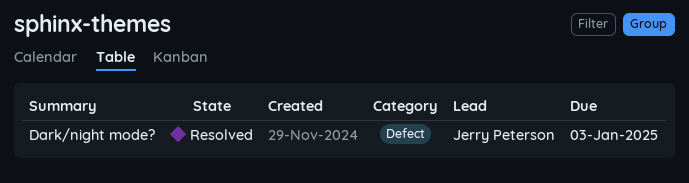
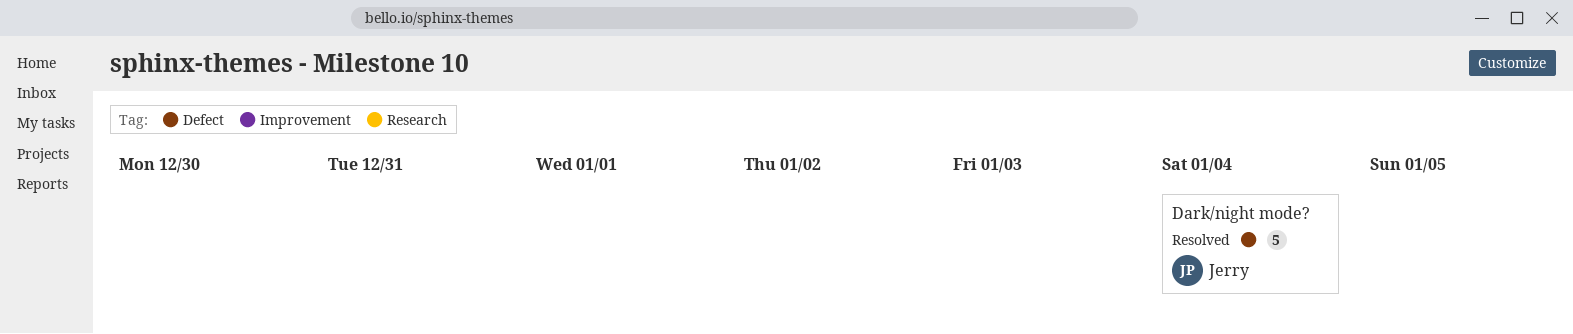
Dark/night mode?, due: Jan 3 -> Jan 4

